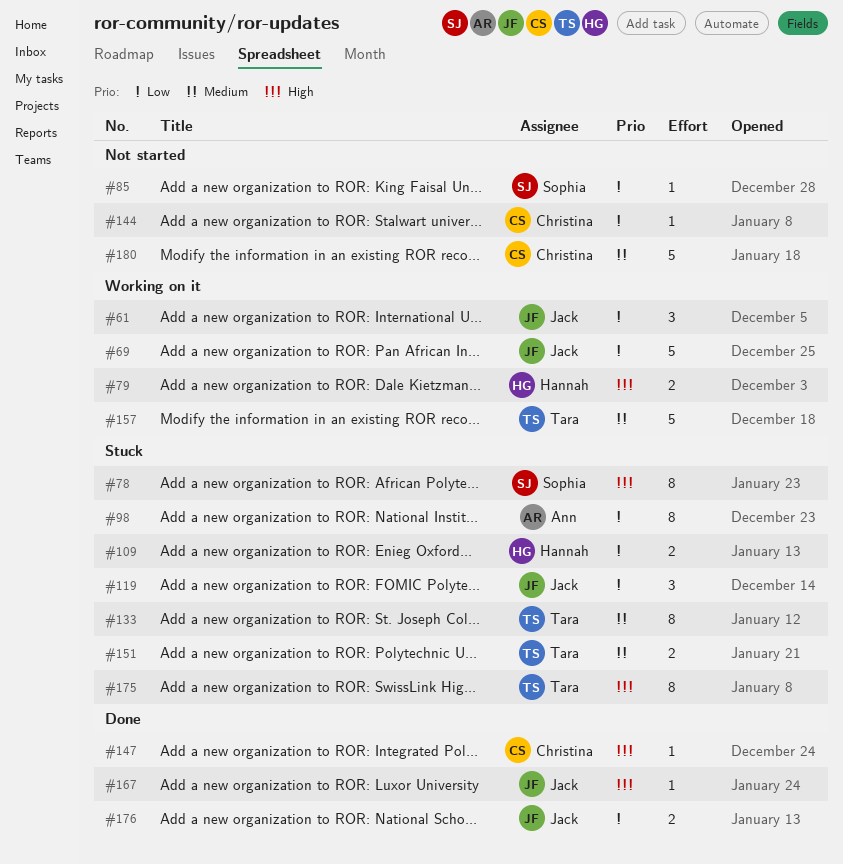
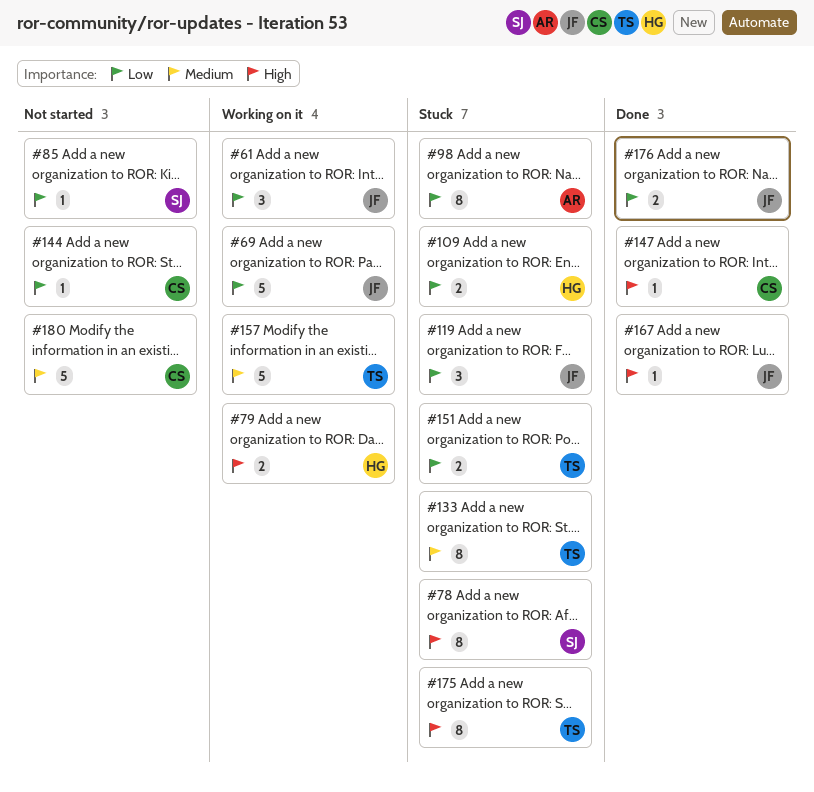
#151, priority: Medium -> Low

